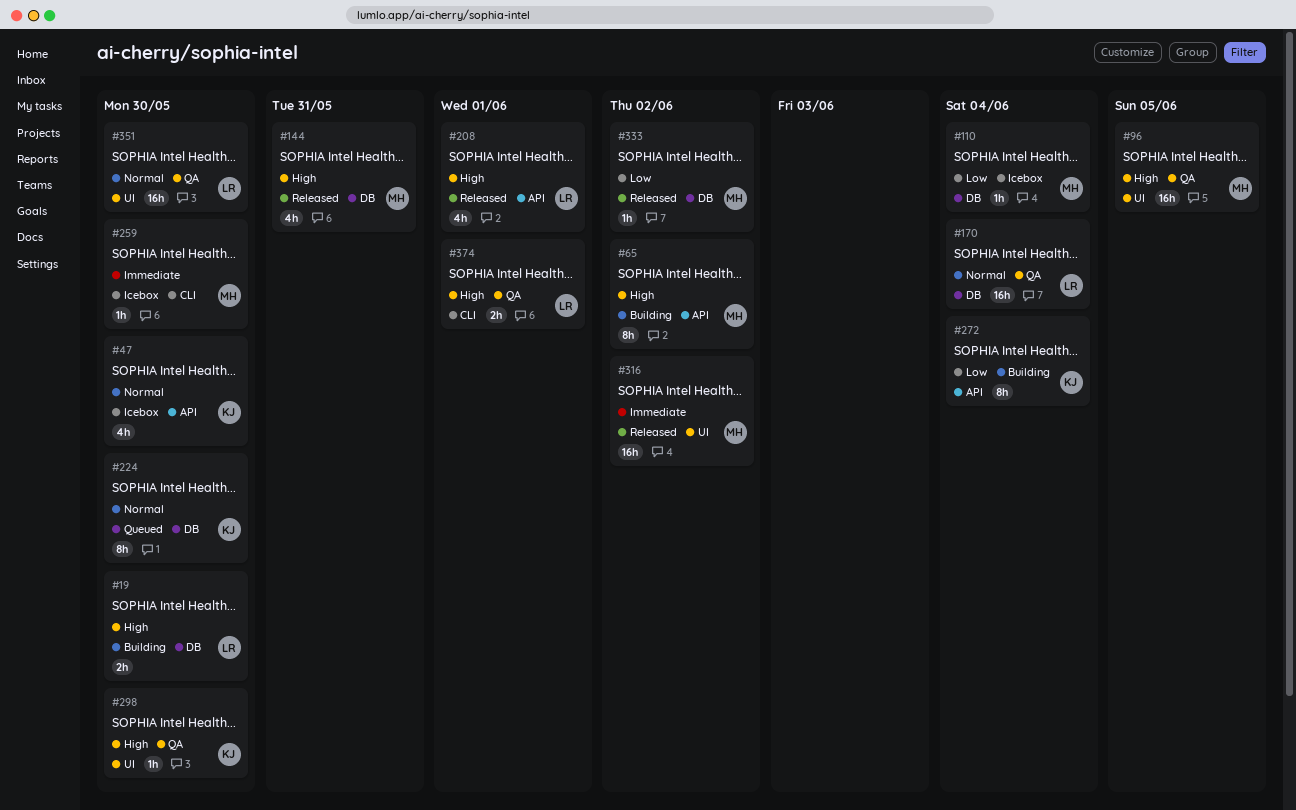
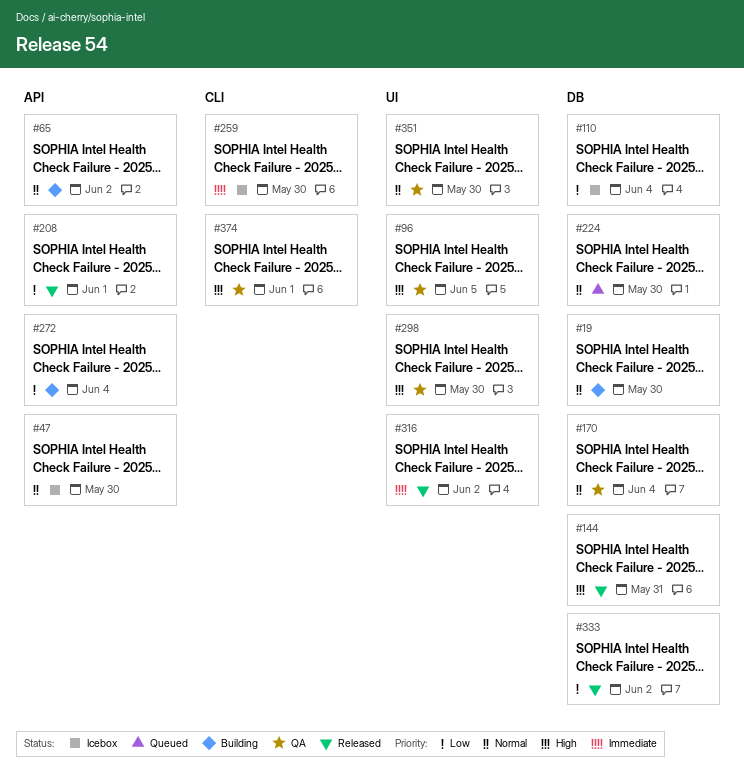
#19, priority: High -> Normal
#65, priority: High -> Normal
#208, priority: High -> Low

